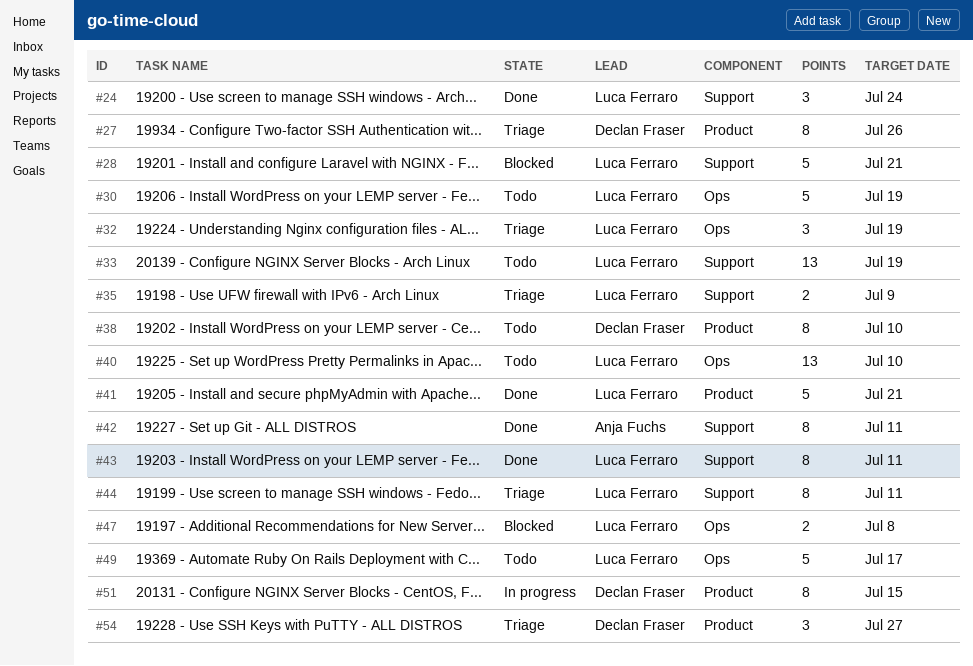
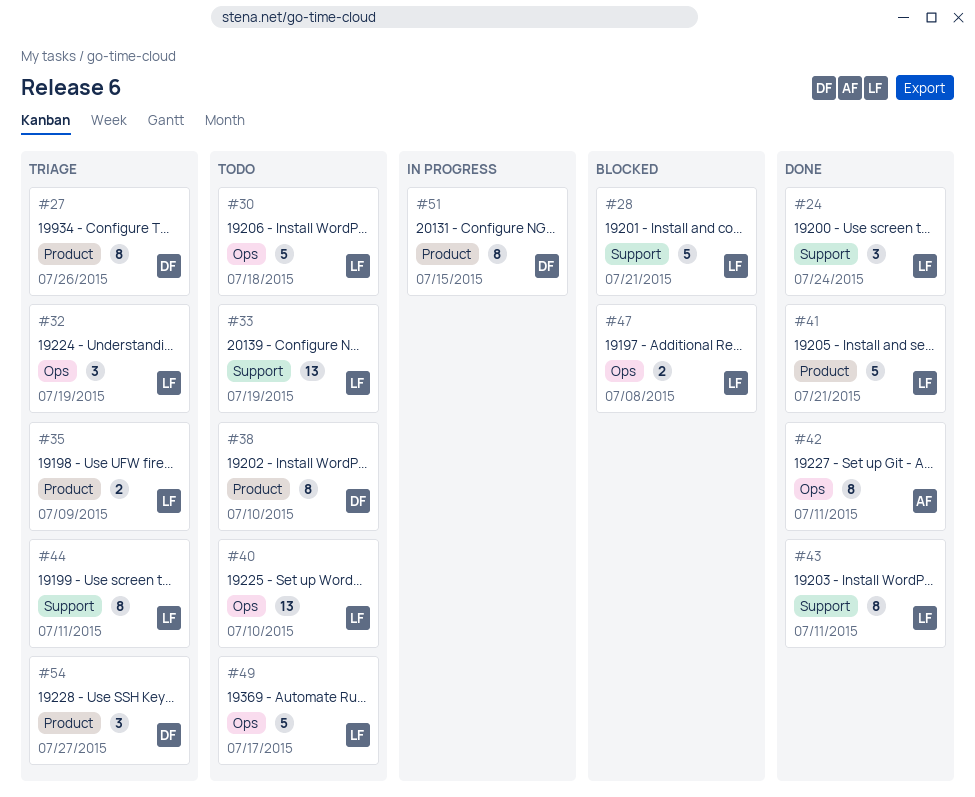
#30, due: Jul 19 -> Jul 18
#35, label: Support -> Product
#42, label: Support -> Ops

